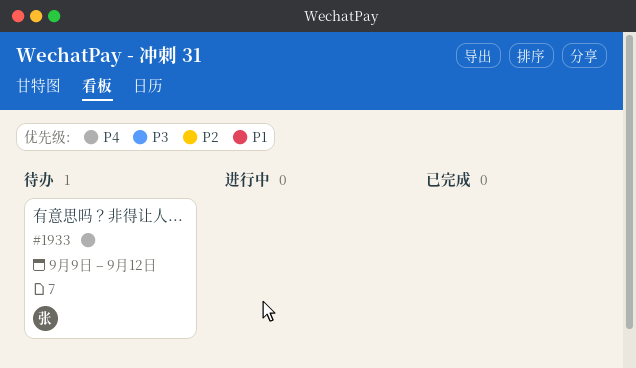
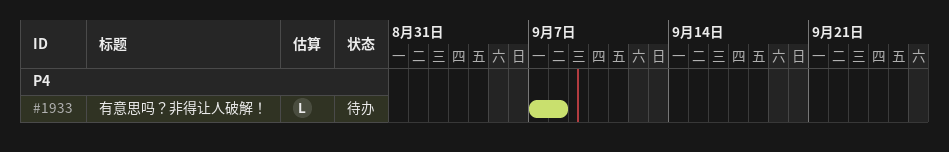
#1933, start: Sep 9 -> Sep 7
#1933, due: Sep 12 -> Sep 8

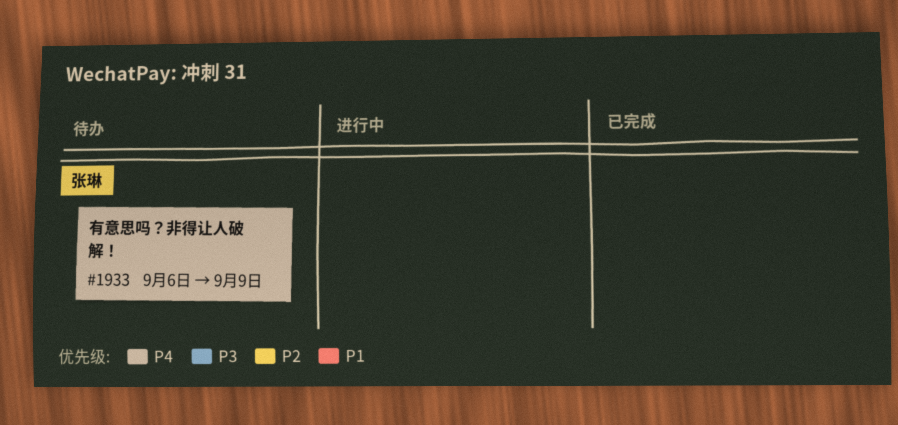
#1933, start: Sep 7 -> Sep 6
#1933, due: Sep 8 -> Sep 9

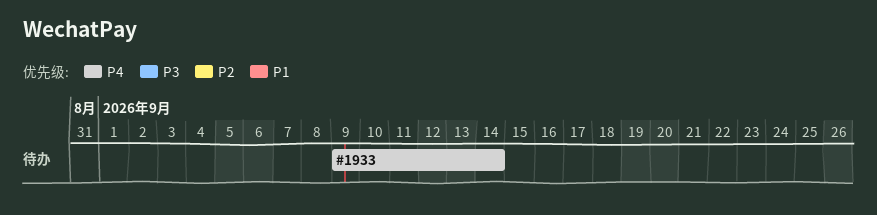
#1933, start: Sep 6 -> Sep 9
#1933, due: Sep 9 -> Sep 14

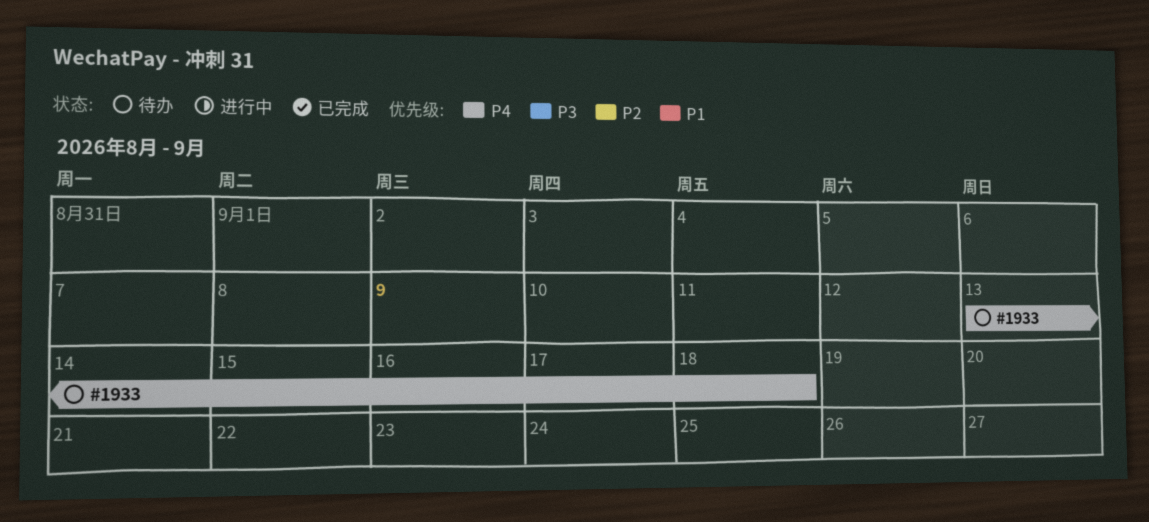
#1933, start: Sep 9 -> Sep 13
#1933, due: Sep 14 -> Sep 18

